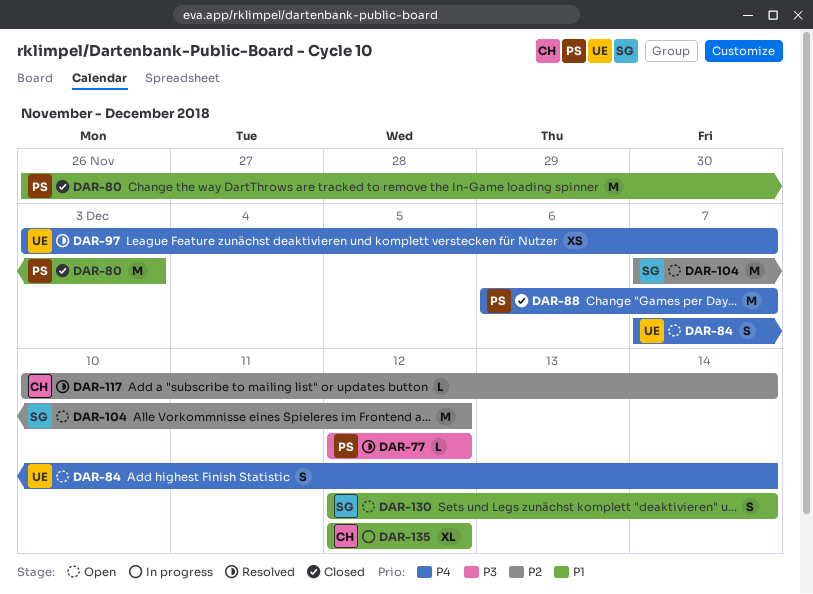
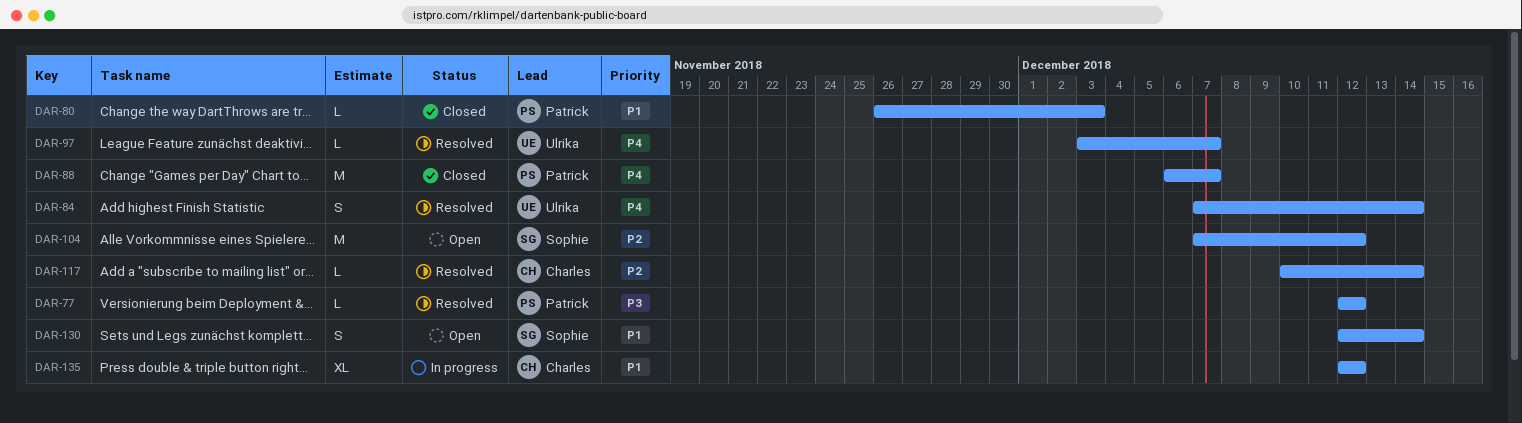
DAR-80, estimate: M -> L
DAR-84, status: Open -> Resolved
DAR-97, estimate: XS -> L

